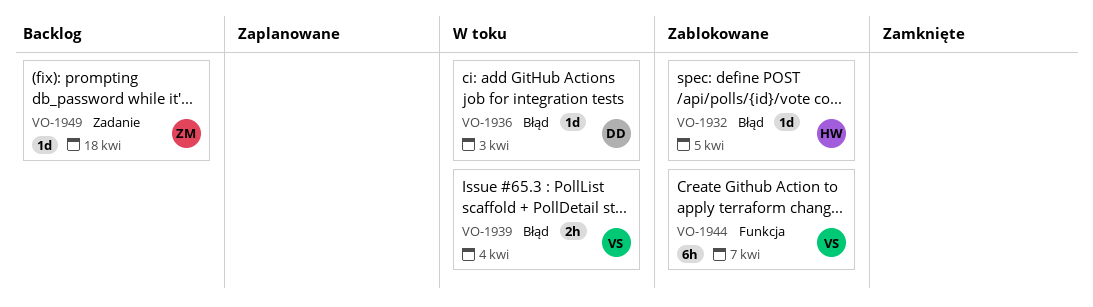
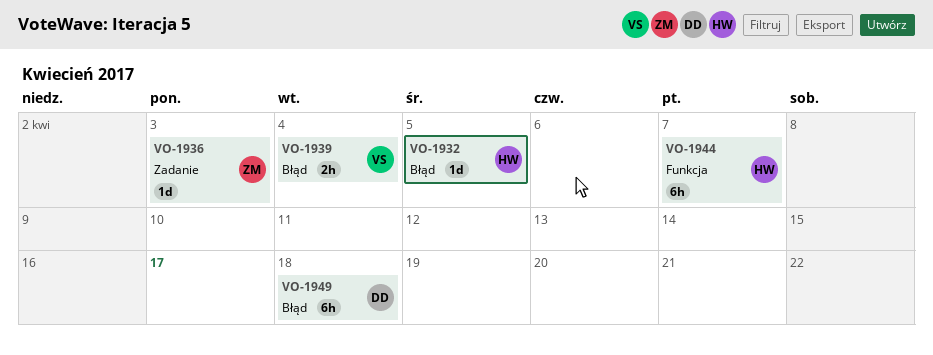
VO-1936, owner: DD -> ZM
VO-1936, label: Błąd -> Zadanie
VO-1944, owner: VS -> HW
VO-1949, owner: ZM -> DD
VO-1949, label: Zadanie -> Błąd
VO-1949, estimate: 1d -> 6h

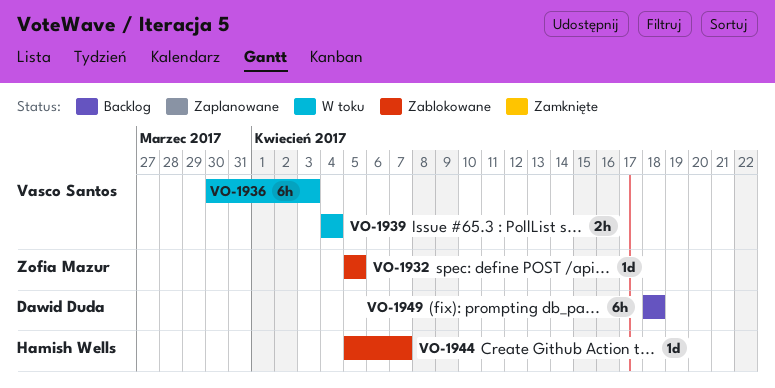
VO-1932, owner: Hamish Wells -> Zofia Mazur
VO-1936, owner: Zofia Mazur -> Vasco Santos
VO-1936, estimate: 1d -> 6h
VO-1944, estimate: 6h -> 1d

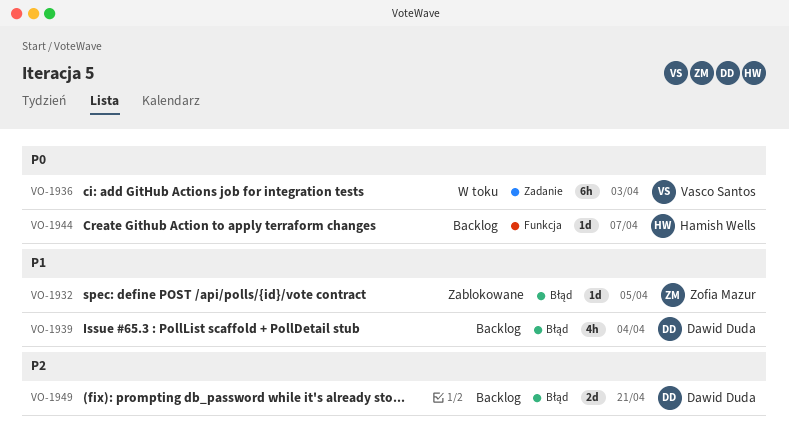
VO-1939, status: W toku -> Backlog
VO-1939, owner: Vasco Santos -> Dawid Duda
VO-1939, estimate: 2h -> 4h
VO-1944, status: Zablokowane -> Backlog
VO-1949, estimate: 6h -> 2d
VO-1949, due: Apr 18 -> Apr 21

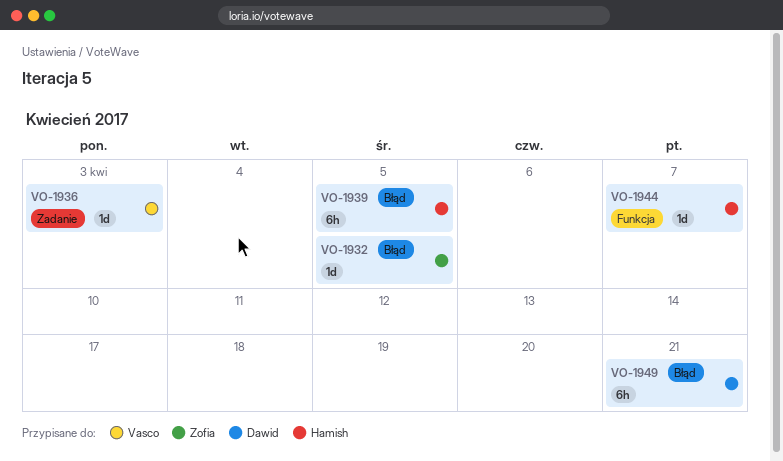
VO-1936, estimate: 6h -> 1d
VO-1939, owner: Dawid Duda -> Hamish Wells
VO-1939, estimate: 4h -> 6h
VO-1939, due: Apr 4 -> Apr 5
VO-1949, estimate: 2d -> 6h

